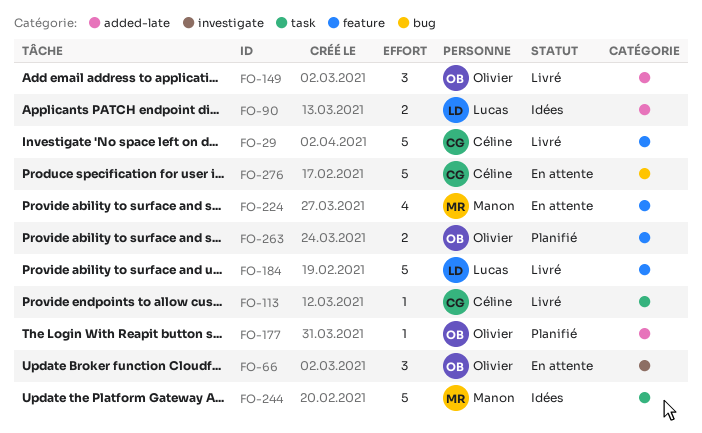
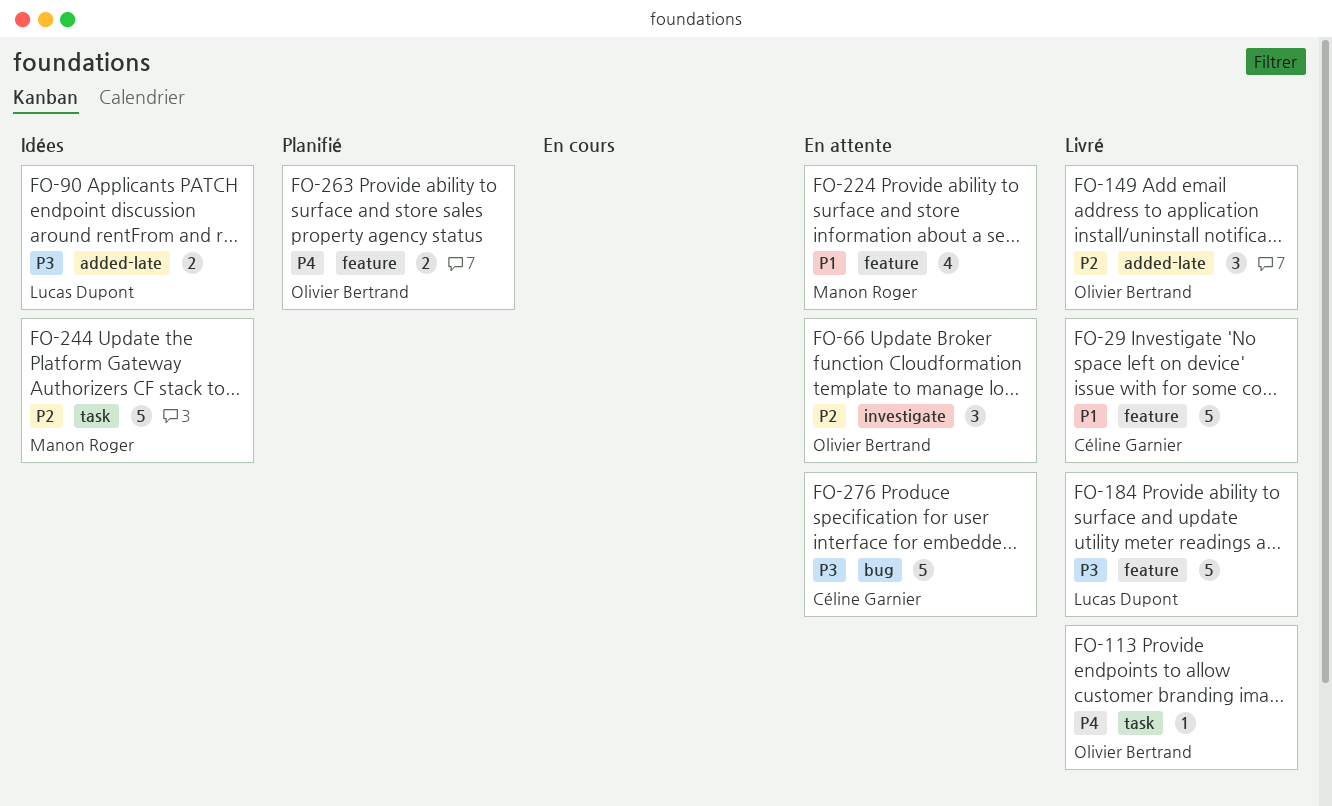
FO-113, owner: Céline Garnier -> Olivier Bertrand
FO-177: present -> none

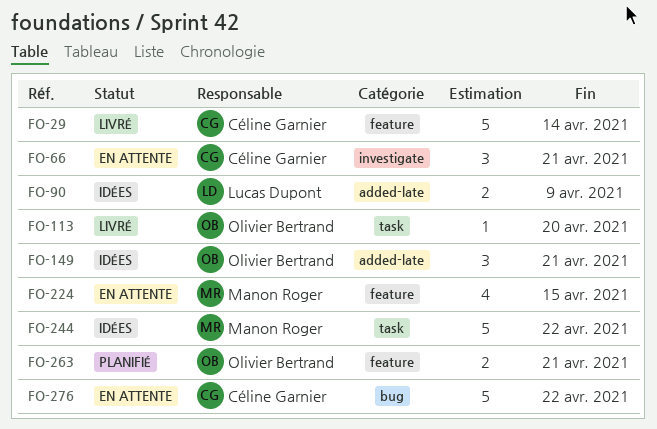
FO-66, owner: Olivier Bertrand -> Céline Garnier
FO-149, status: Livré -> Idées
FO-184: present -> none

